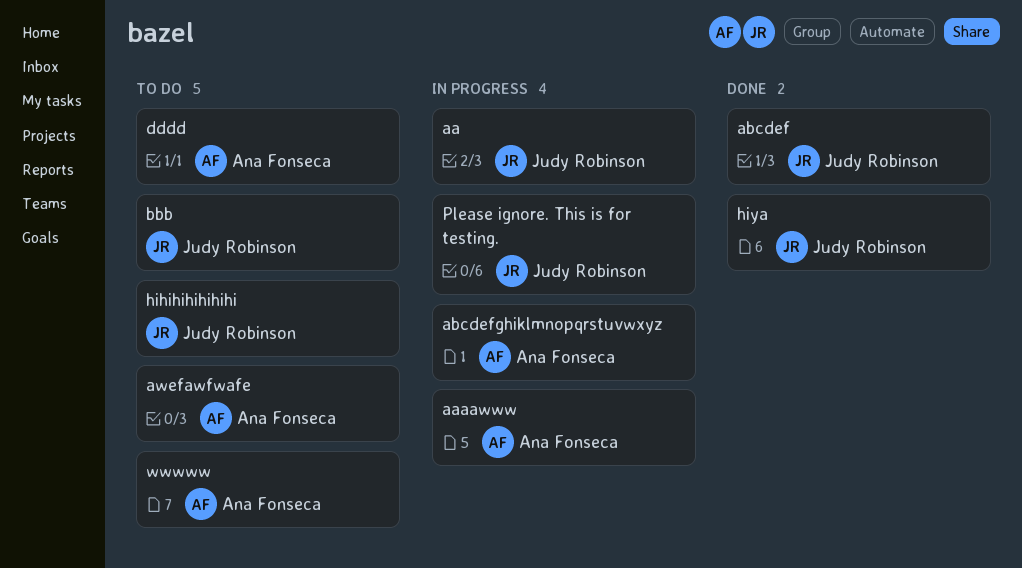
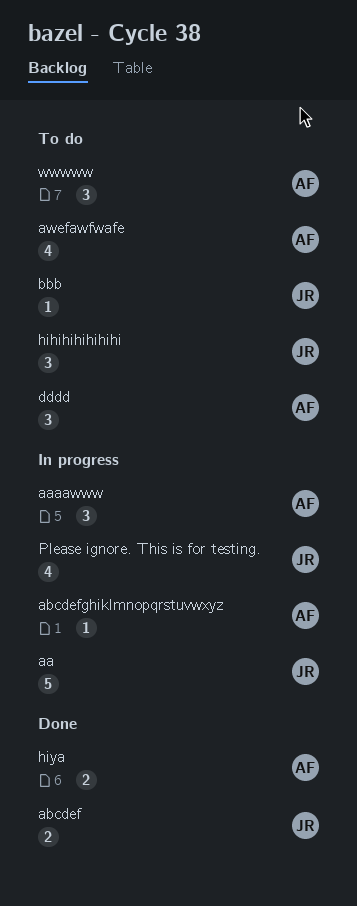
hiya, owner: Judy Robinson -> Ana Fonseca

